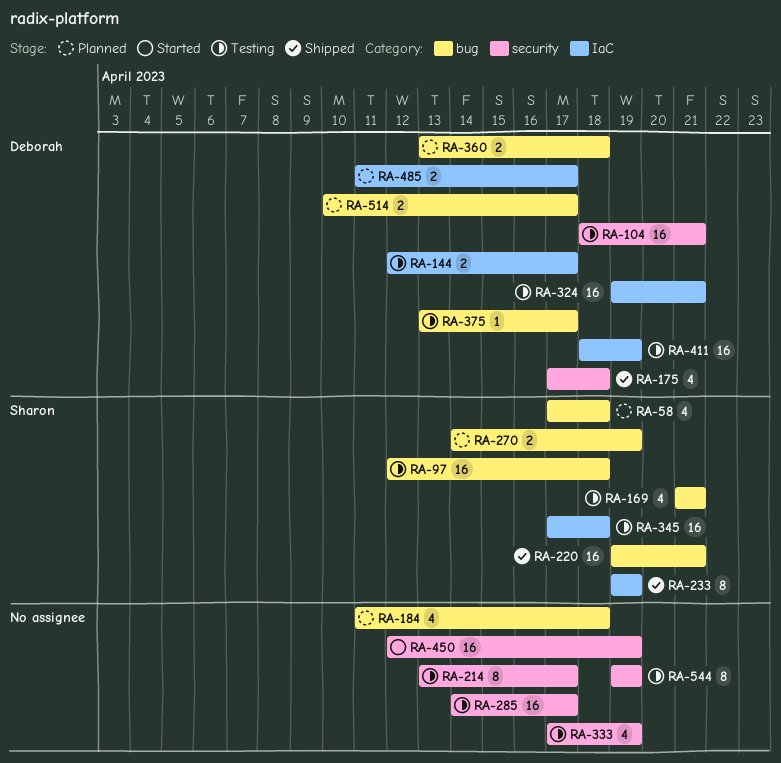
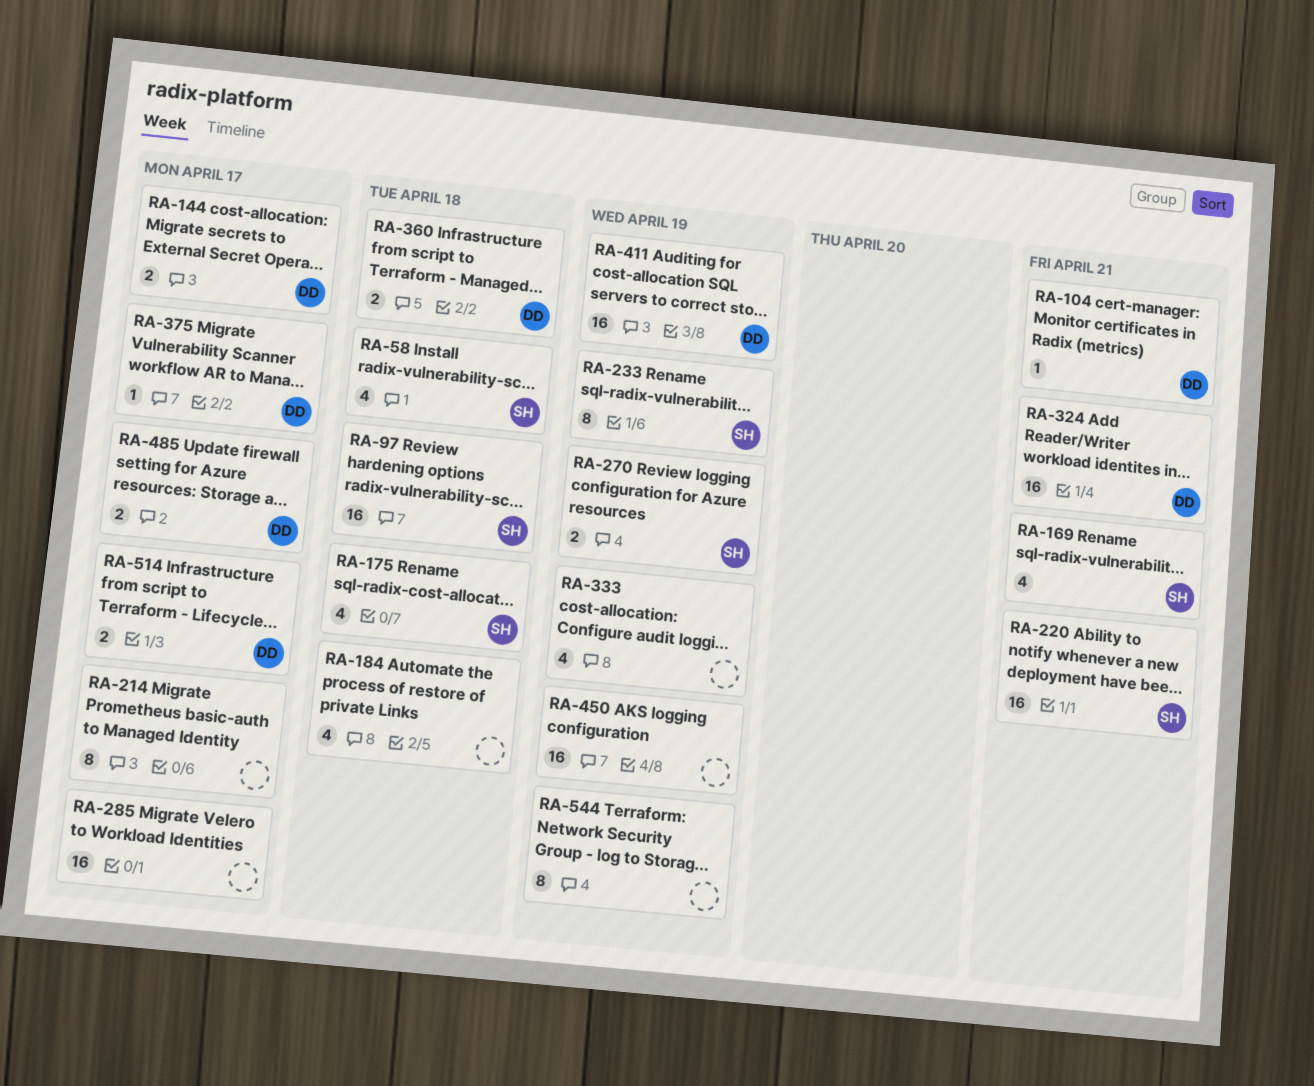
RA-104, estimate: 16 -> 1
RA-175, owner: Deborah -> Sharon
RA-345: present -> none

